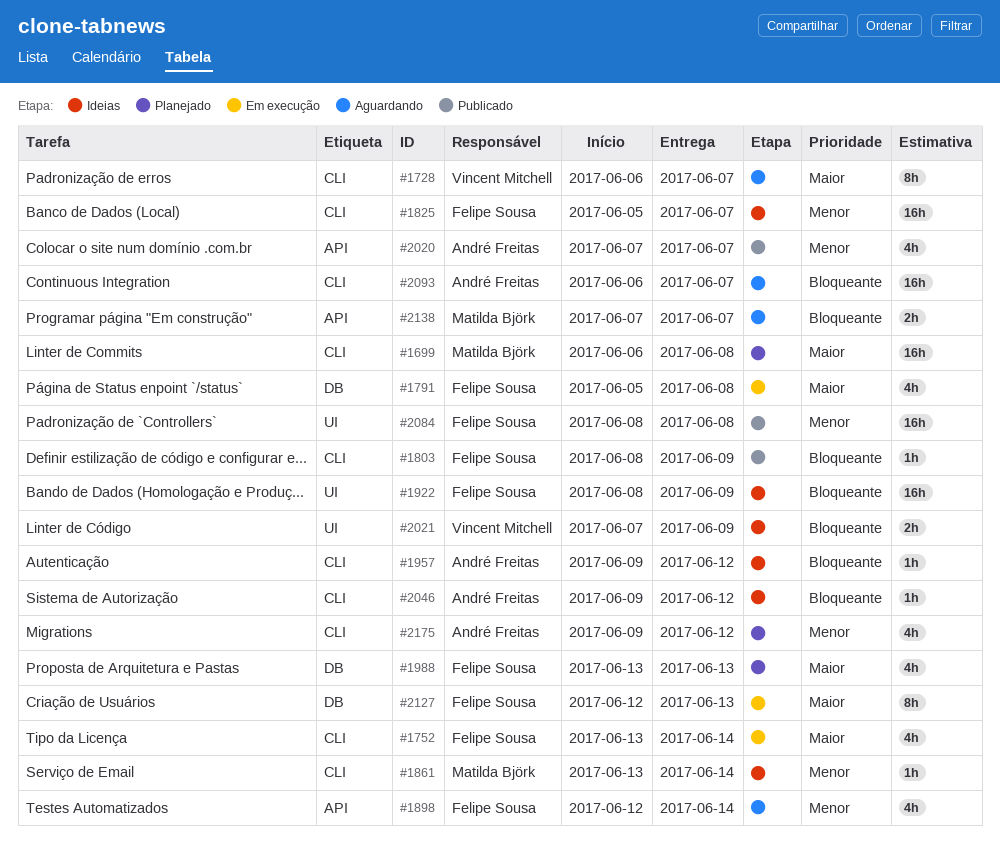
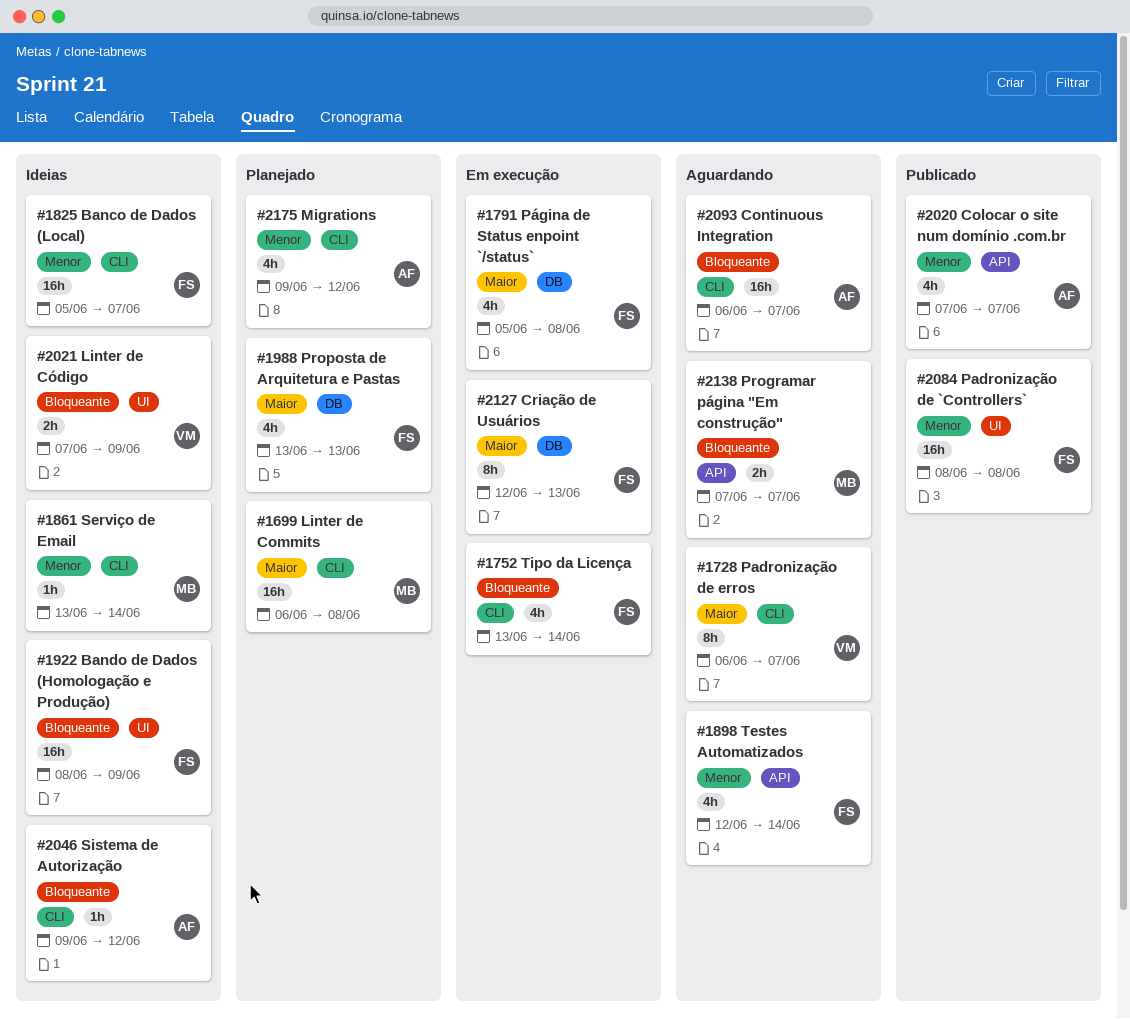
#1752, priority: Maior -> Bloqueante
#1803: present -> none
#1957: present -> none

